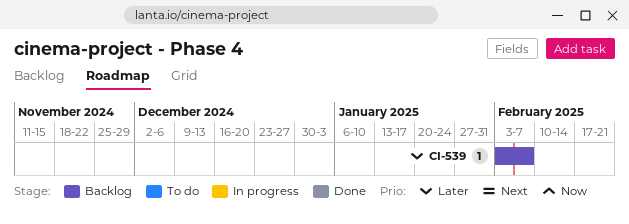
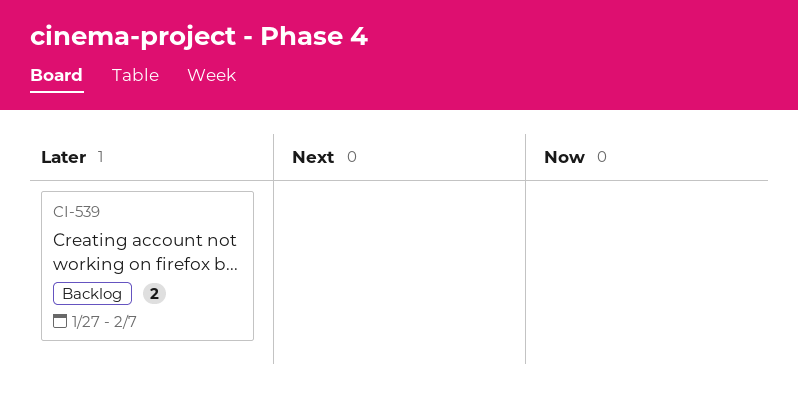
CI-539, estimate: 1 -> 2
CI-539, start: Feb 3 -> Jan 27

